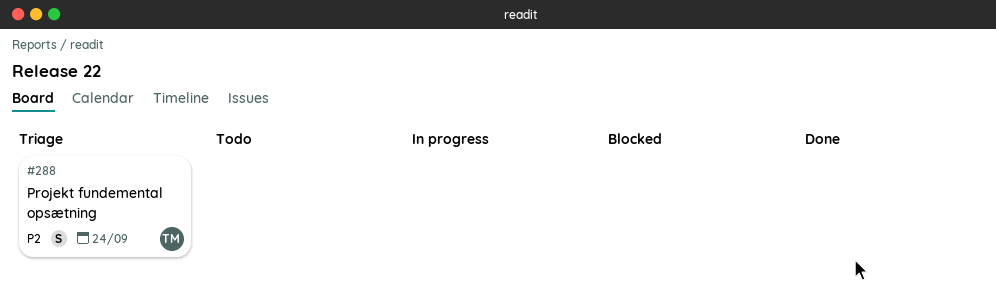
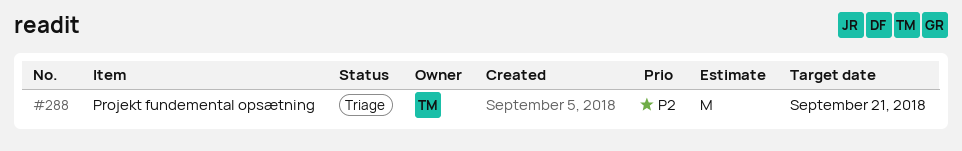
#288, estimate: S -> M
#288, due: Sep 24 -> Sep 21

